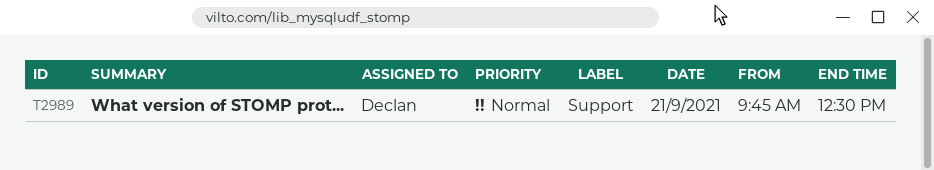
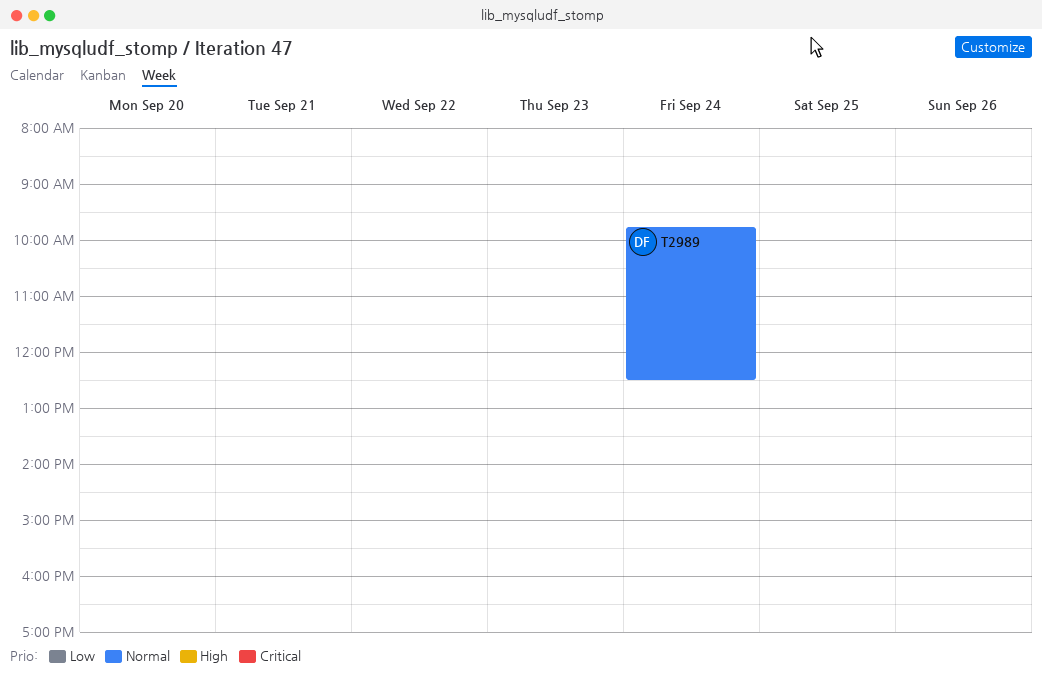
T2989, day: Sep 21 -> Sep 24

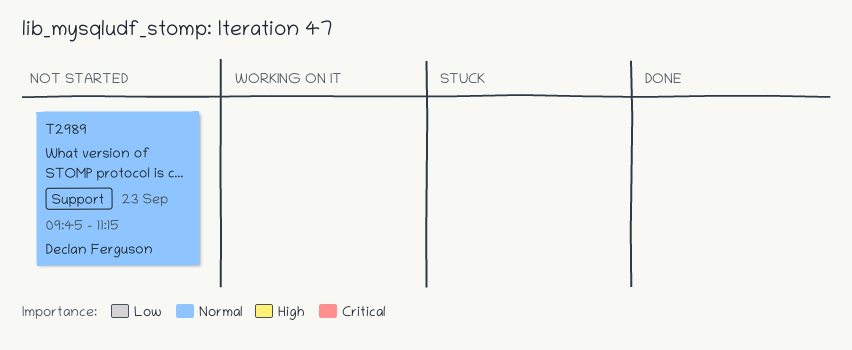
T2989, day: Sep 24 -> Sep 23
T2989, ends: 12:30 -> 11:15

